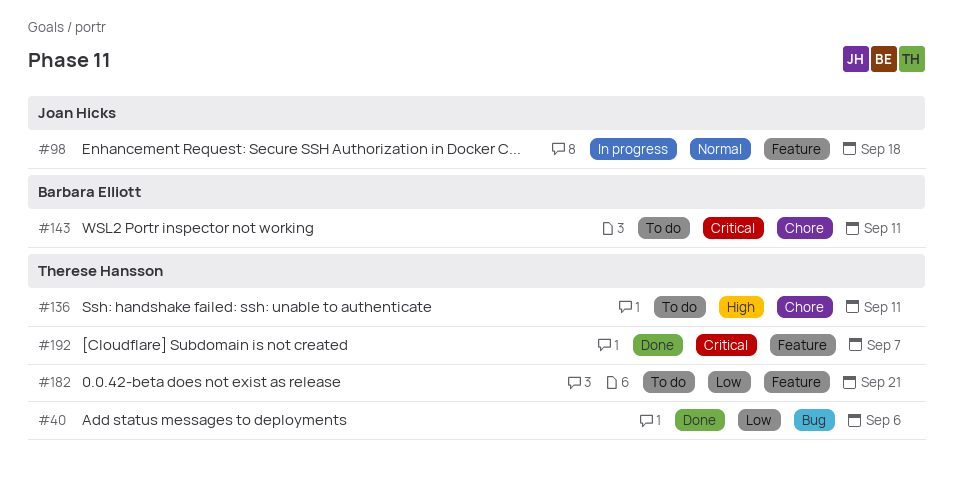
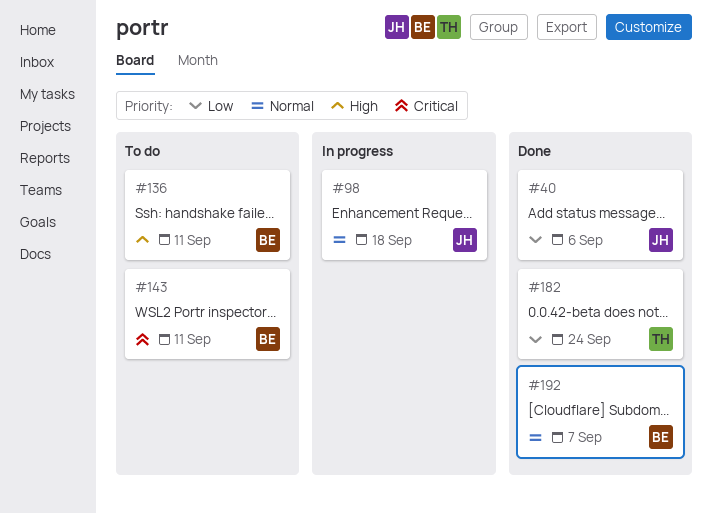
#40, owner: Therese Hansson -> Joan Hicks
#136, owner: Therese Hansson -> Barbara Elliott
#182, status: To do -> Done
#182, due: Sep 21 -> Sep 24
#192, owner: Therese Hansson -> Barbara Elliott
#192, priority: Critical -> Normal

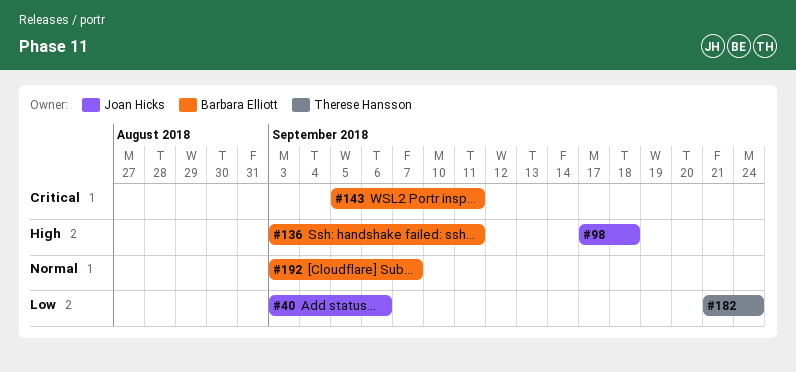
#98, priority: Normal -> High

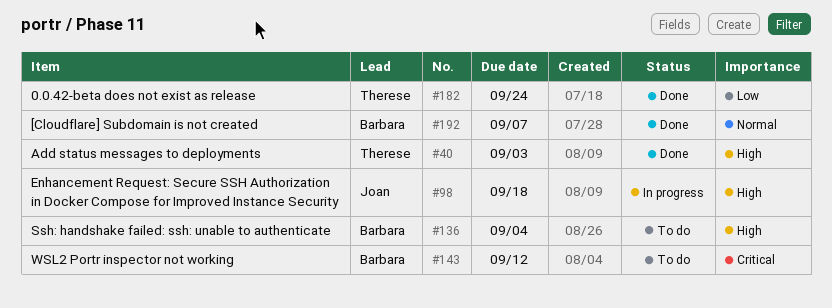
#40, owner: Joan Hicks -> Therese Hansson
#40, priority: Low -> High
#40, due: Sep 6 -> Sep 3
#136, due: Sep 11 -> Sep 4
#143, due: Sep 11 -> Sep 12

